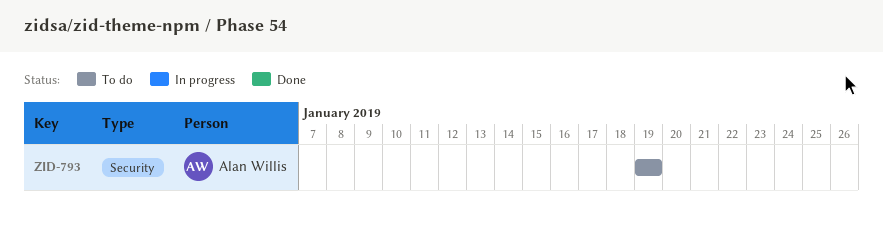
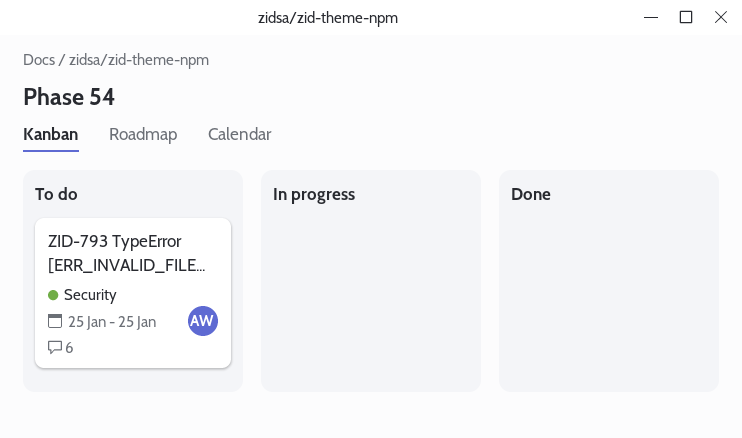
ZID-793, start: Jan 19 -> Jan 25
ZID-793, due: Jan 19 -> Jan 25

